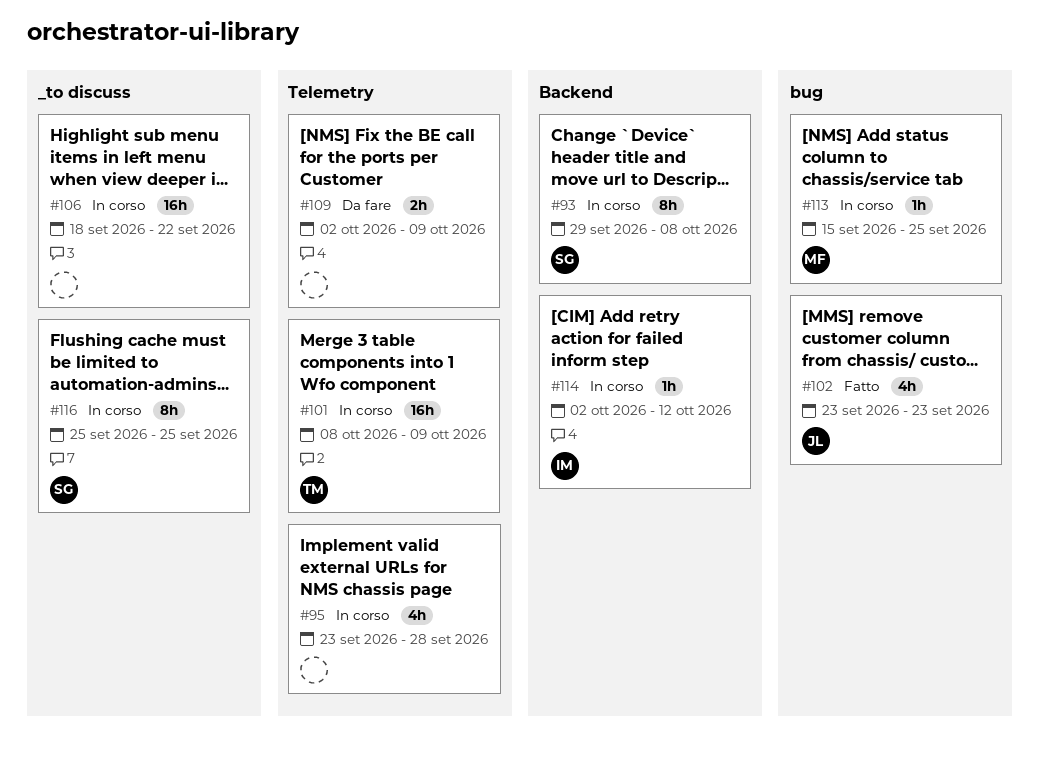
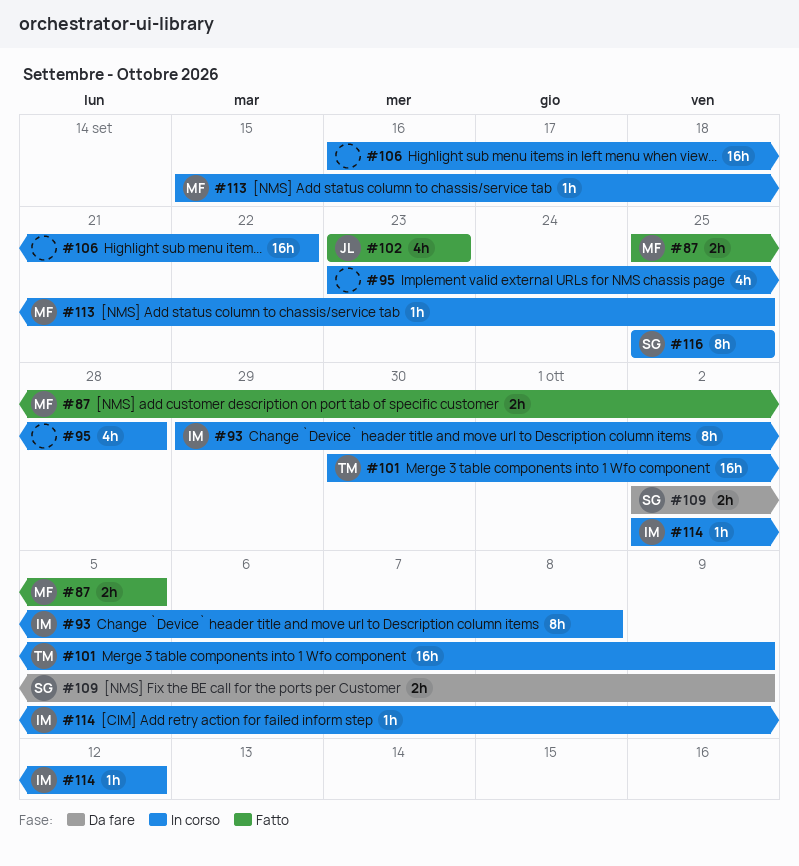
#87: none -> present
#93, owner: SG -> IM
#101, start: Oct 8 -> Sep 30
#106, start: Sep 18 -> Sep 16
#109, owner: none -> SG

